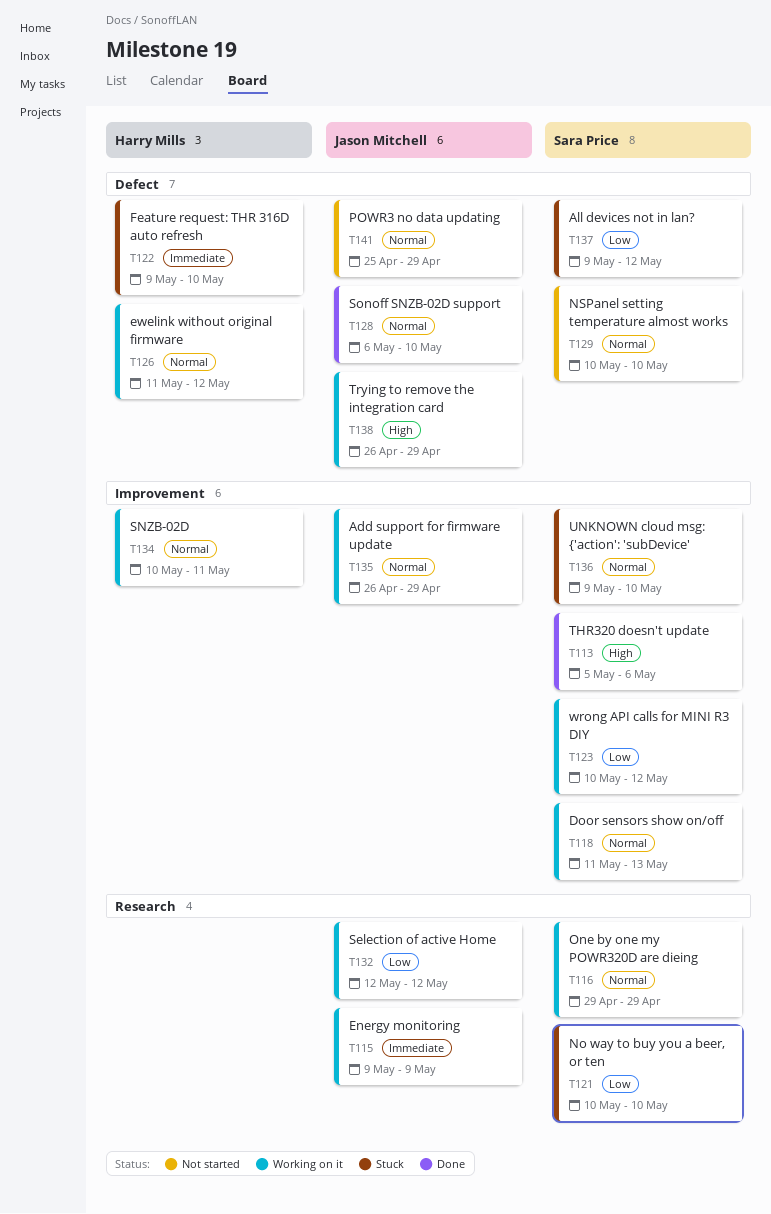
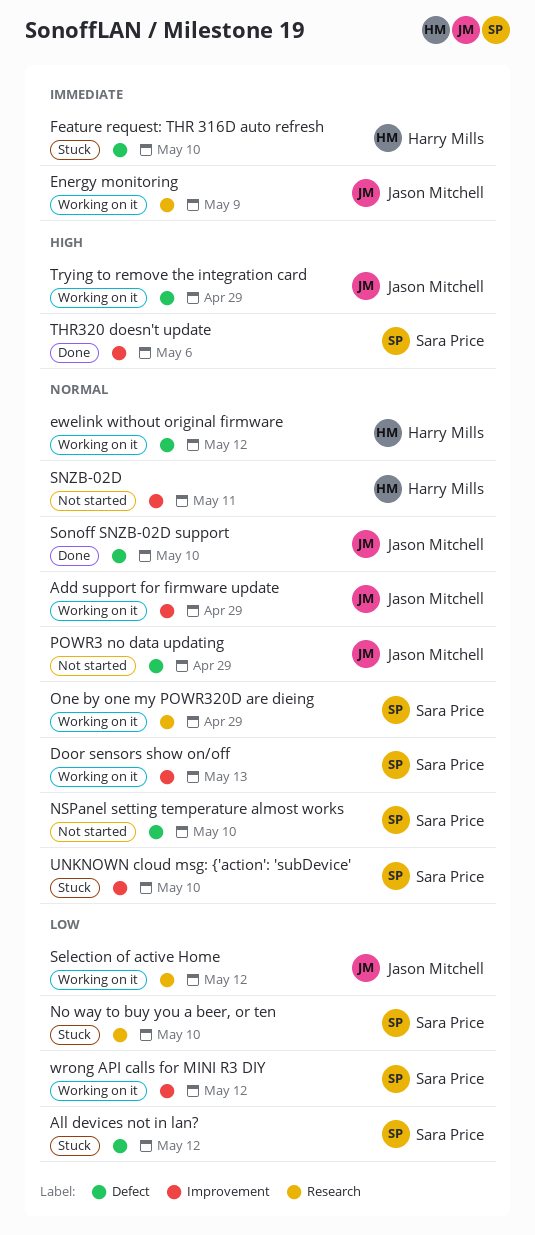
SNZB-02D, status: Working on it -> Not started

